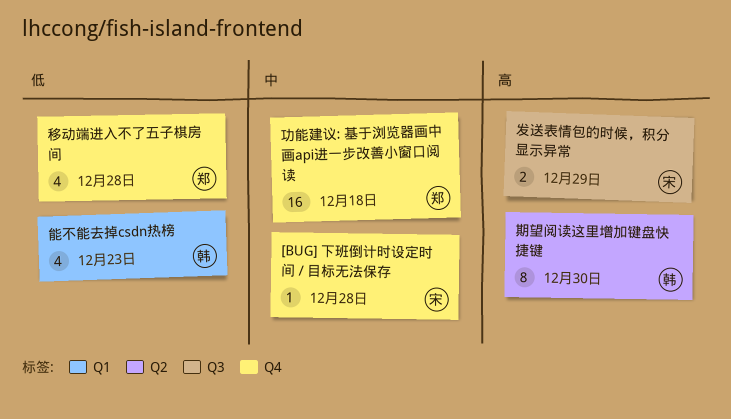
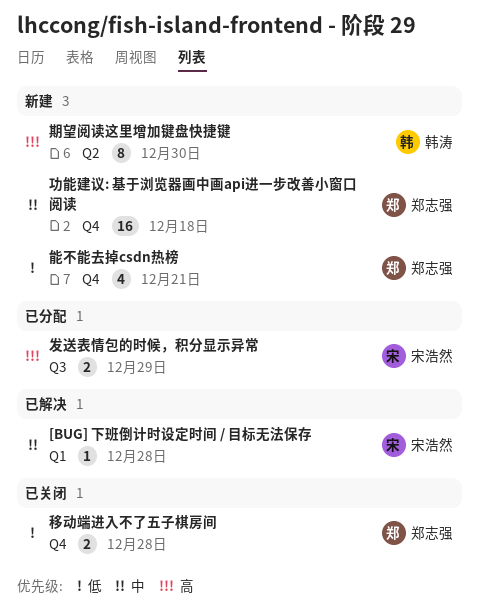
[BUG] 下班倒计时设定时间 / 目标无法保存, label: Q4 -> Q1
移动端进入不了五子棋房间, estimate: 4 -> 2
能不能去掉csdn热榜, owner: 韩涛 -> 郑志强
能不能去掉csdn热榜, label: Q1 -> Q4
能不能去掉csdn热榜, due: Dec 23 -> Dec 21

